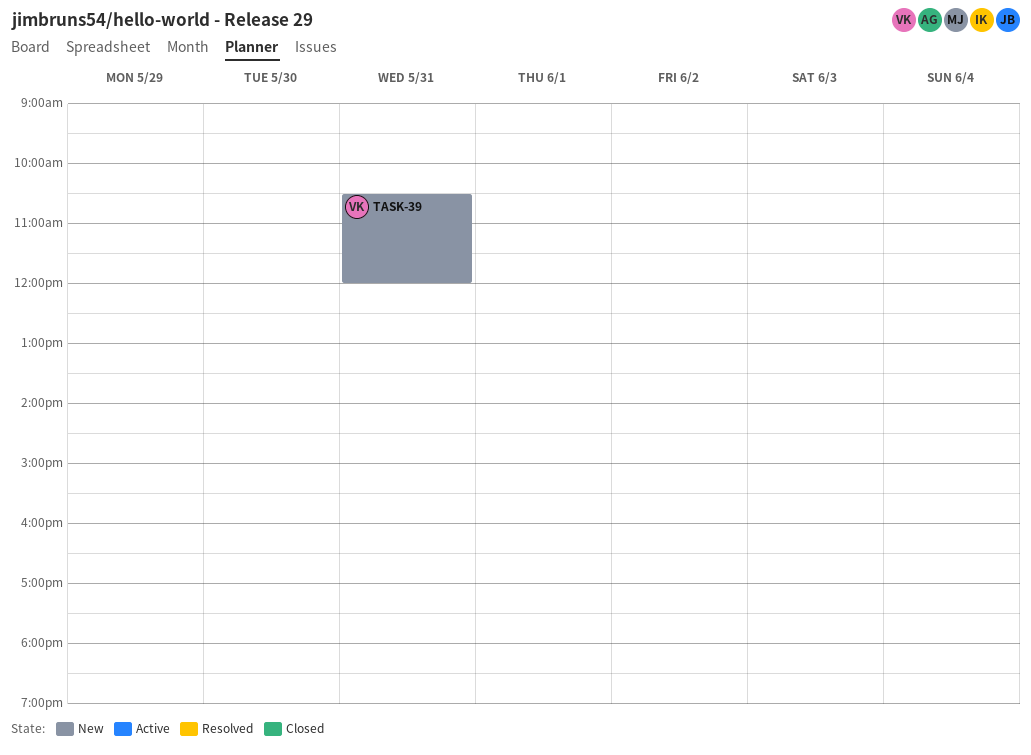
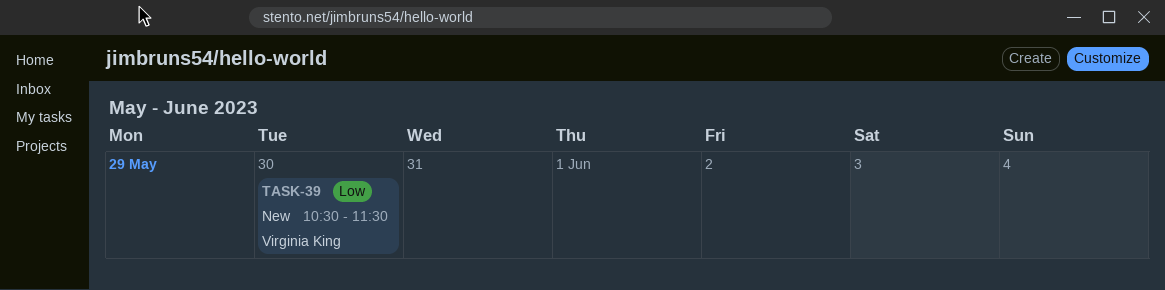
TASK-39, day: May 31 -> May 30
TASK-39, ends: 12:00 -> 11:30

